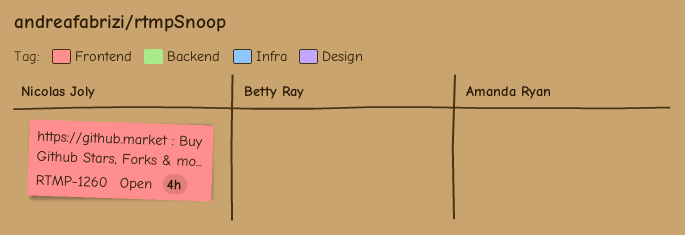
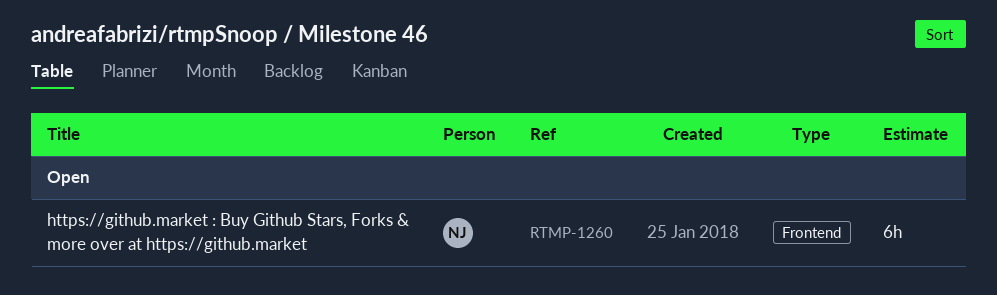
RTMP-1260, estimate: 4h -> 6h

